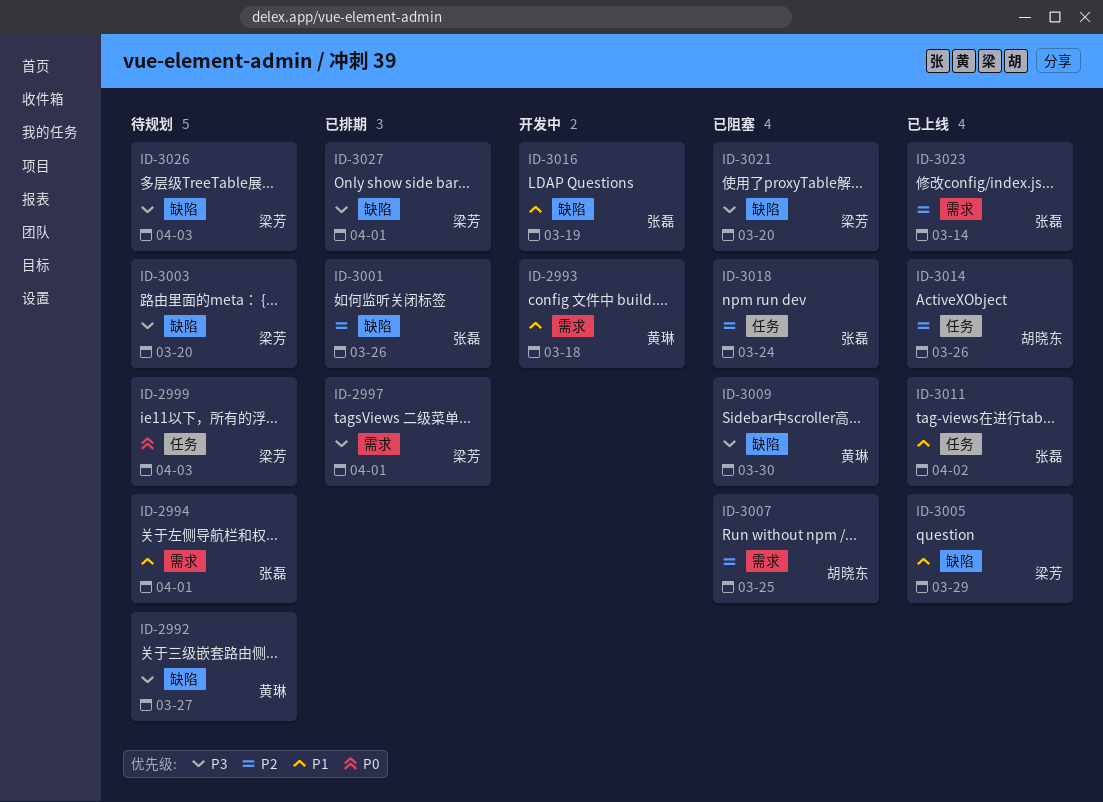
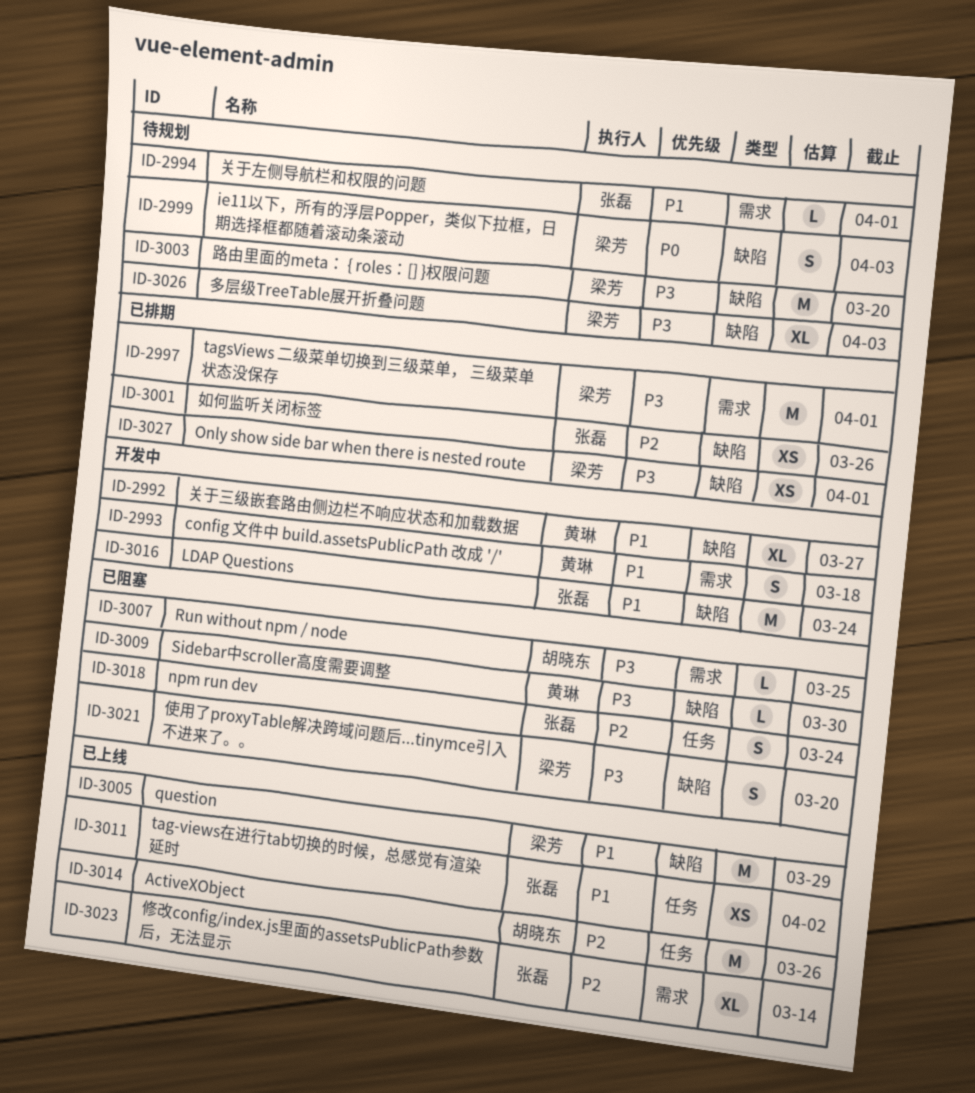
ID-2992, status: 待规划 -> 开发中
ID-2992, priority: P3 -> P1
ID-2999, label: 任务 -> 缺陷
ID-3007, priority: P2 -> P3
ID-3016, due: Mar 19 -> Mar 24

